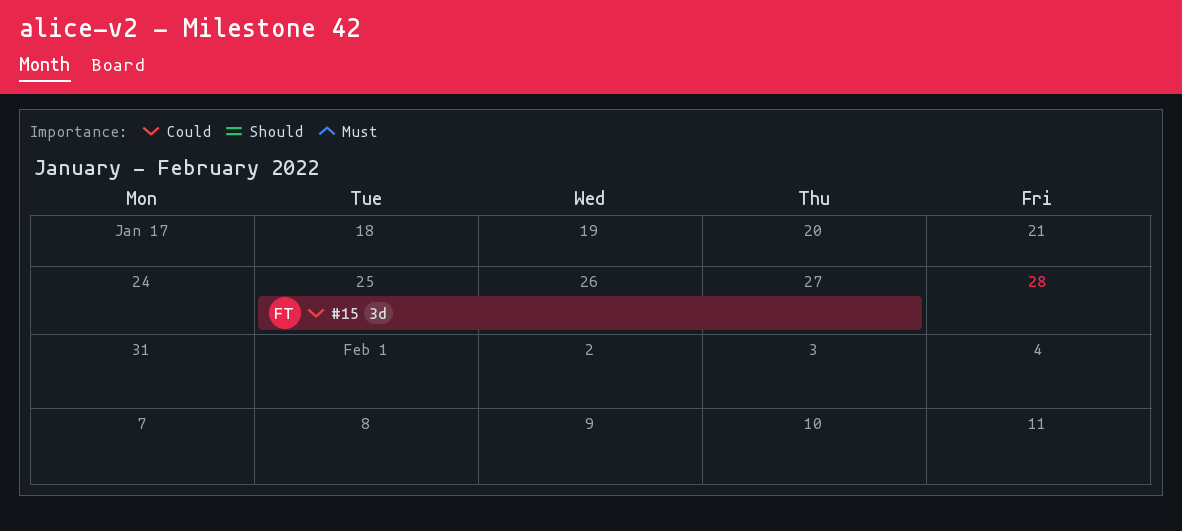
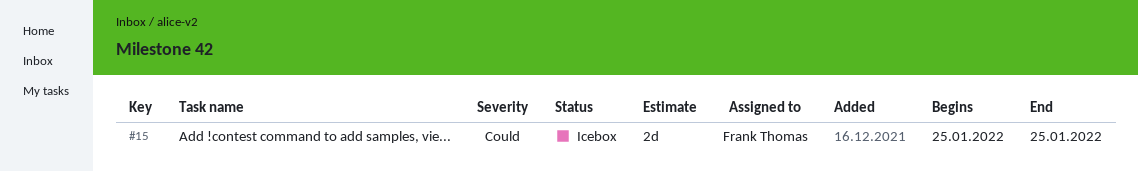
#15, estimate: 3d -> 2d
#15, due: Jan 27 -> Jan 25

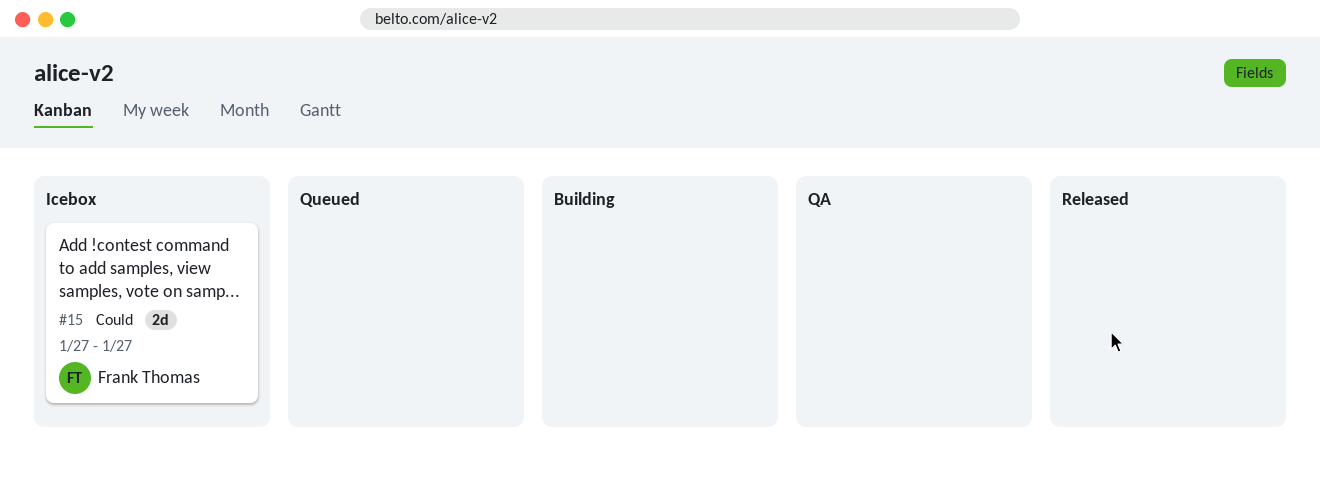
#15, start: Jan 25 -> Jan 27
#15, due: Jan 25 -> Jan 27

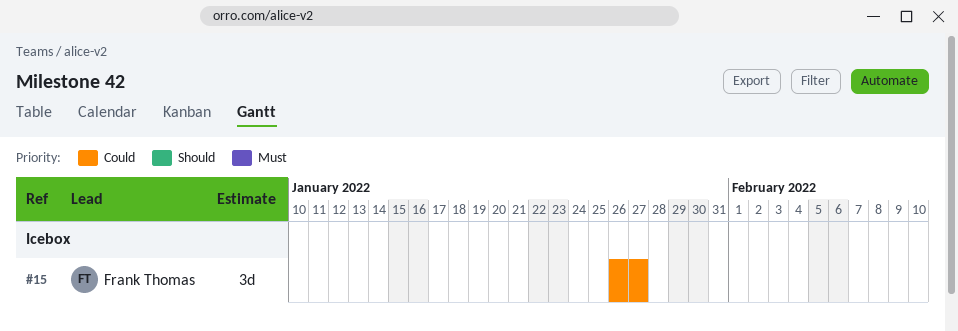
#15, estimate: 2d -> 3d
#15, start: Jan 27 -> Jan 26

